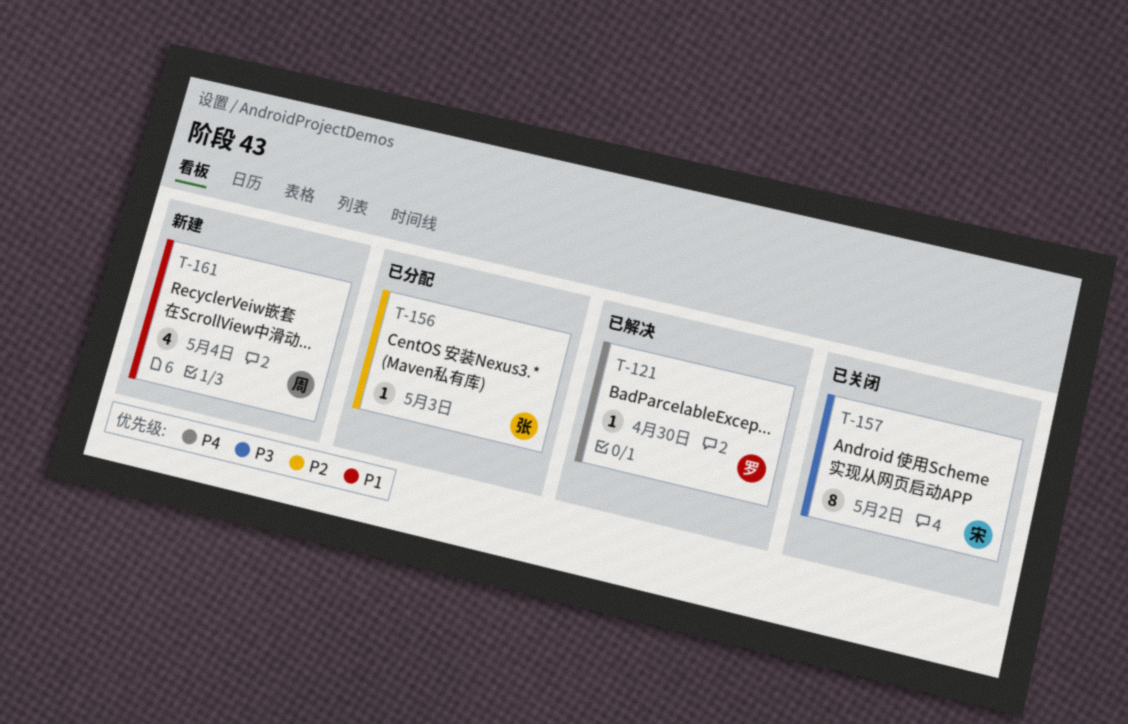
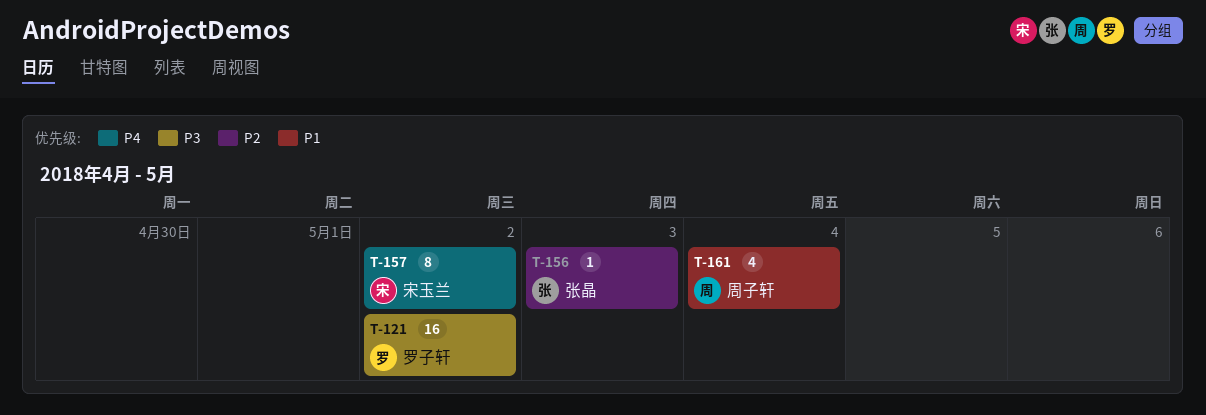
T-121, priority: P4 -> P3
T-121, estimate: 1 -> 16
T-121, due: Apr 30 -> May 2
T-157, priority: P3 -> P4

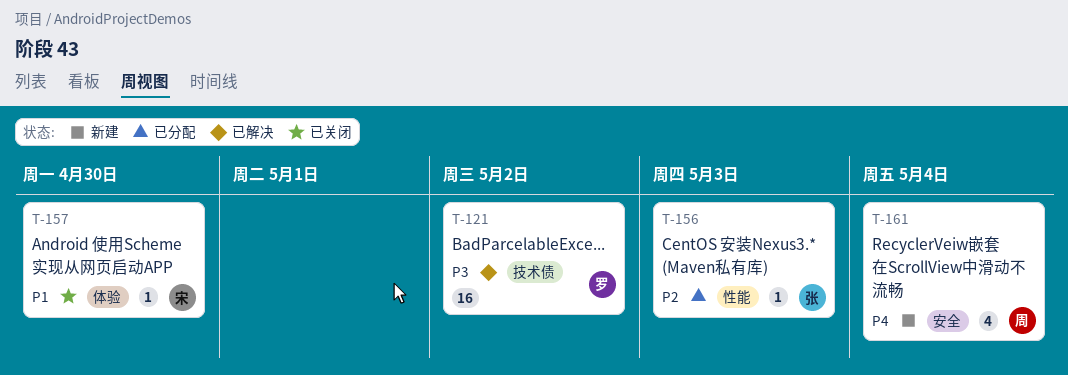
T-157, priority: P4 -> P1
T-157, estimate: 8 -> 1
T-157, due: May 2 -> Apr 30
T-161, priority: P1 -> P4

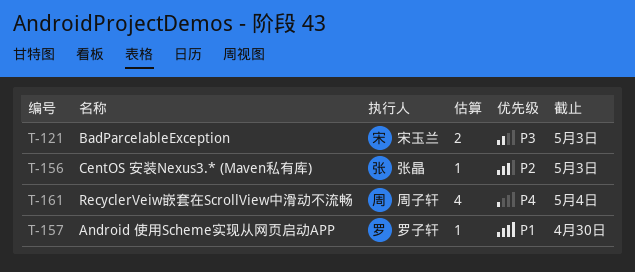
T-121, owner: 罗子轩 -> 宋玉兰
T-121, estimate: 16 -> 2
T-121, due: May 2 -> May 3
T-157, owner: 宋玉兰 -> 罗子轩

